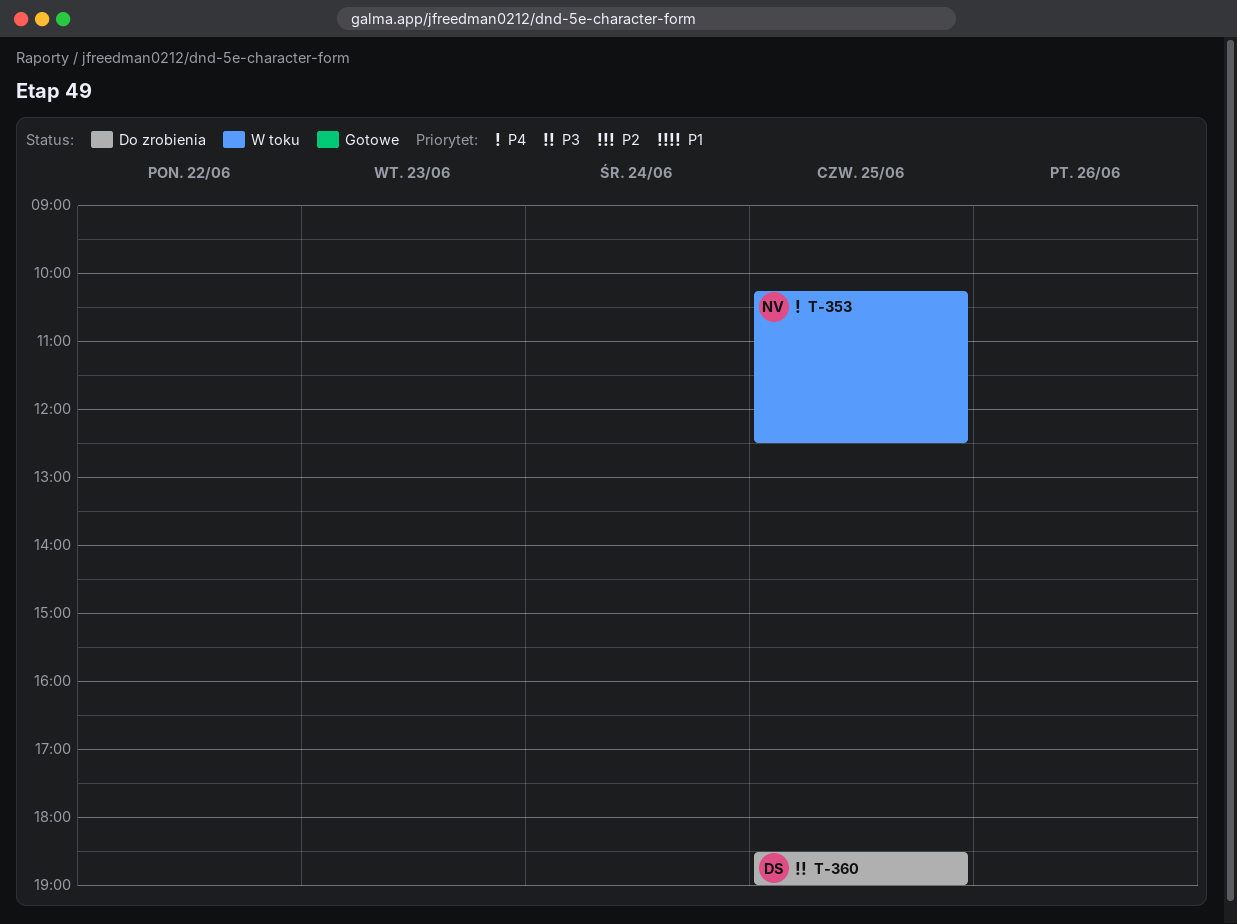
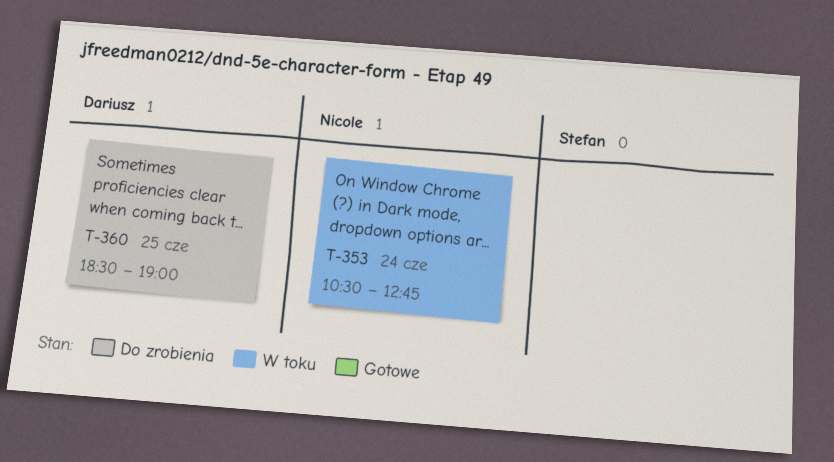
T-353, day: Jun 25 -> Jun 24
T-353, begins: 10:15 -> 10:30
T-353, ends: 12:30 -> 12:45

